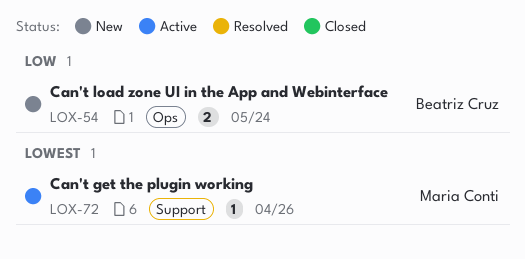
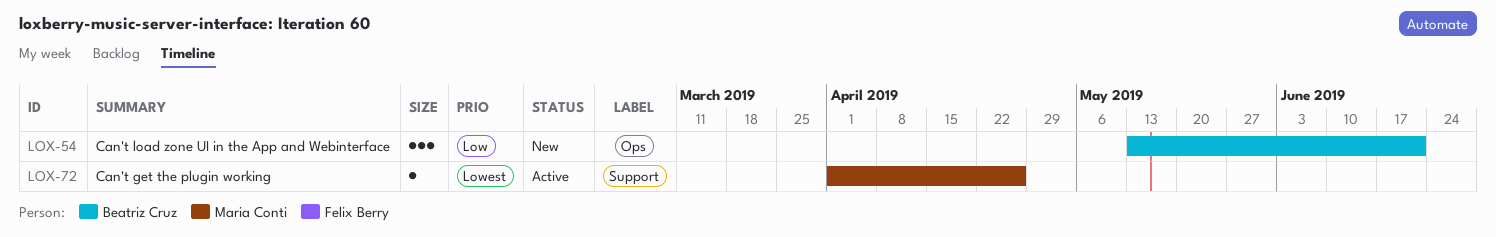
LOX-54, estimate: 2 -> 3
LOX-54, due: May 24 -> Jun 21

